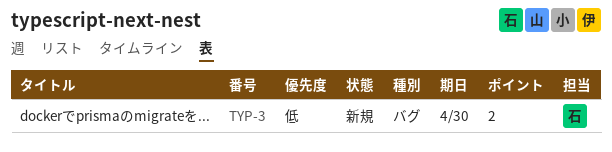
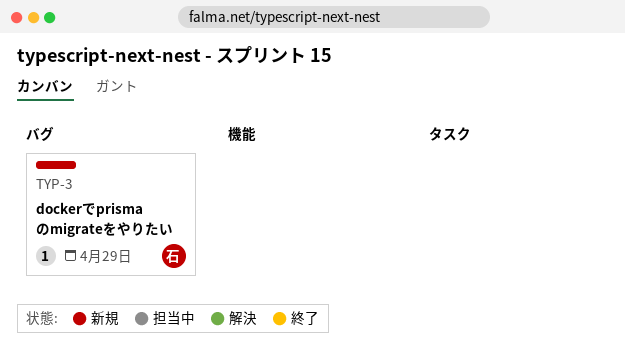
TYP-3, estimate: 2 -> 1
TYP-3, due: Apr 30 -> Apr 29

